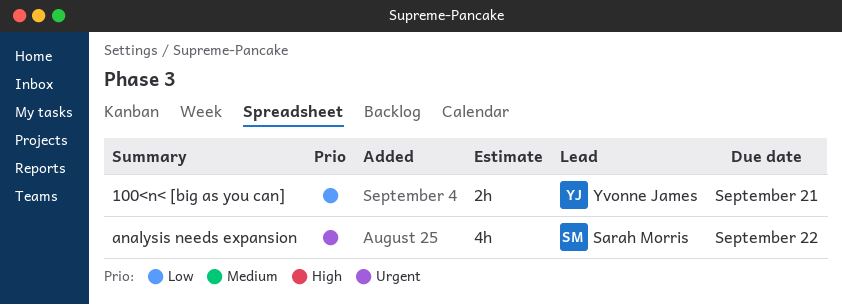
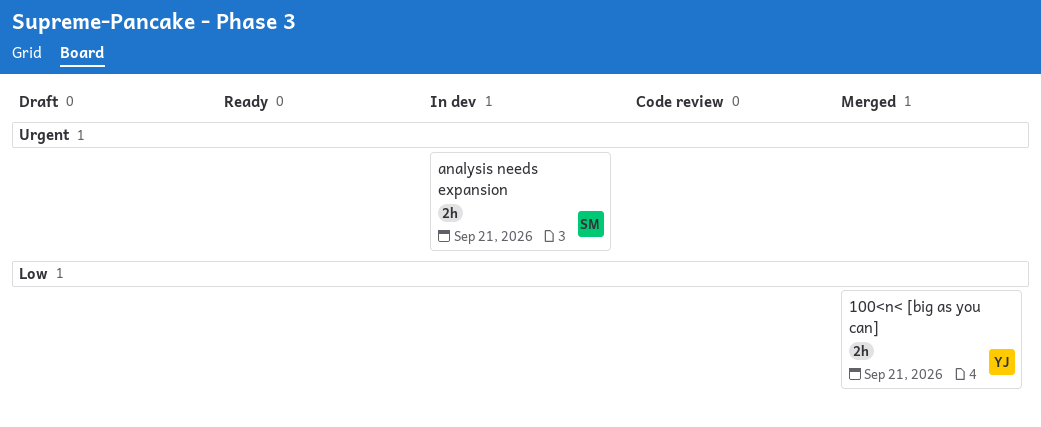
analysis needs expansion, estimate: 4h -> 2h
analysis needs expansion, due: Sep 22 -> Sep 21

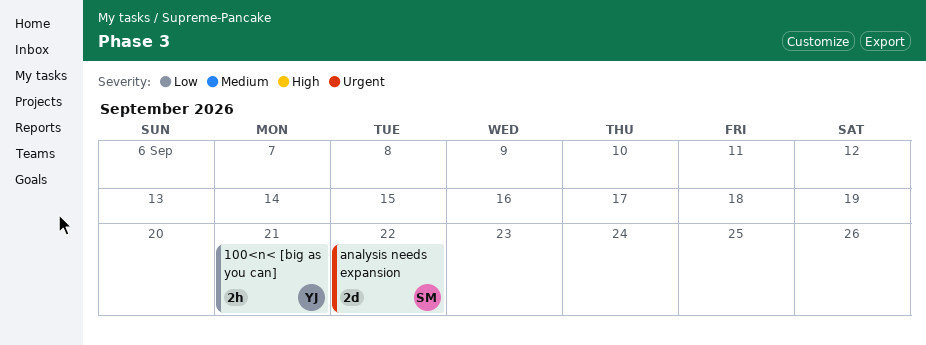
analysis needs expansion, estimate: 2h -> 2d
analysis needs expansion, due: Sep 21 -> Sep 22

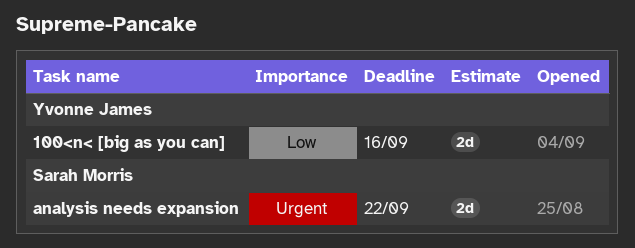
100<n< [big as you can], estimate: 2h -> 2d
100<n< [big as you can], due: Sep 21 -> Sep 16

